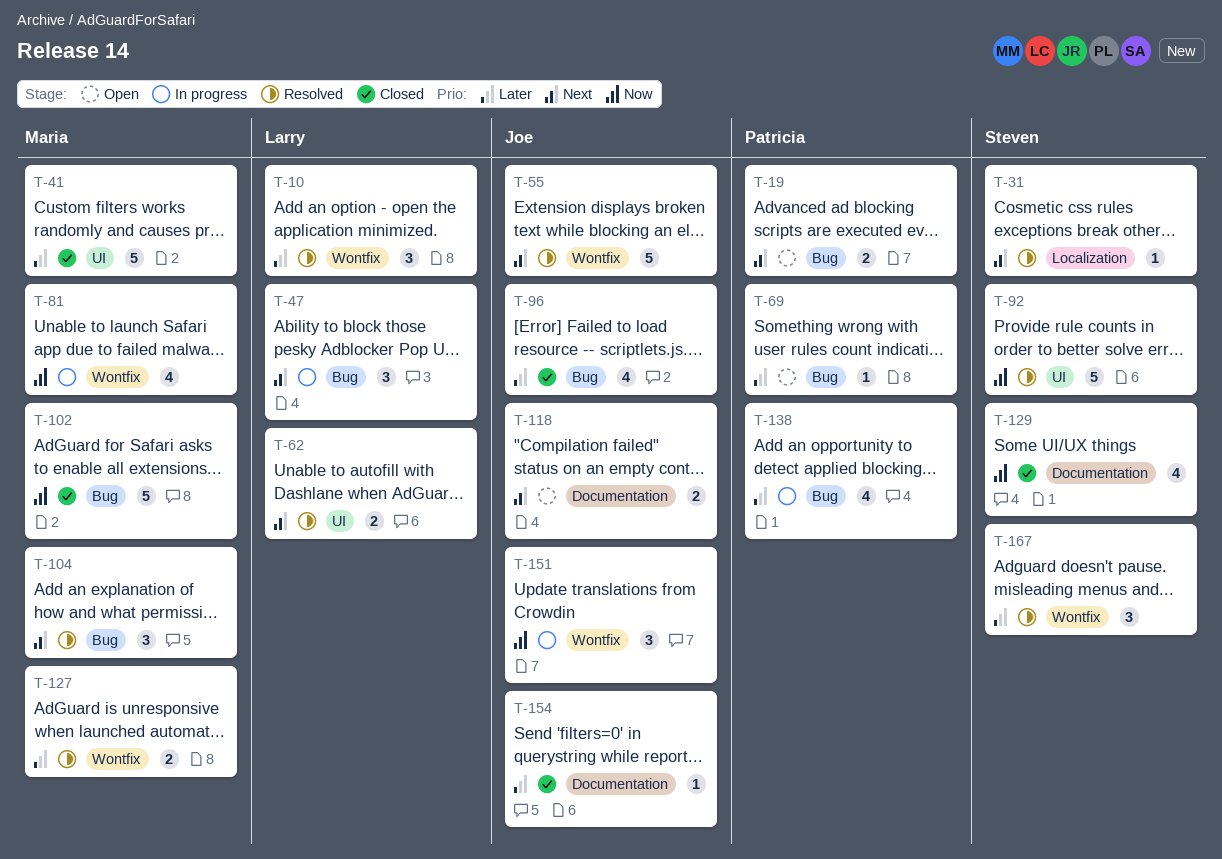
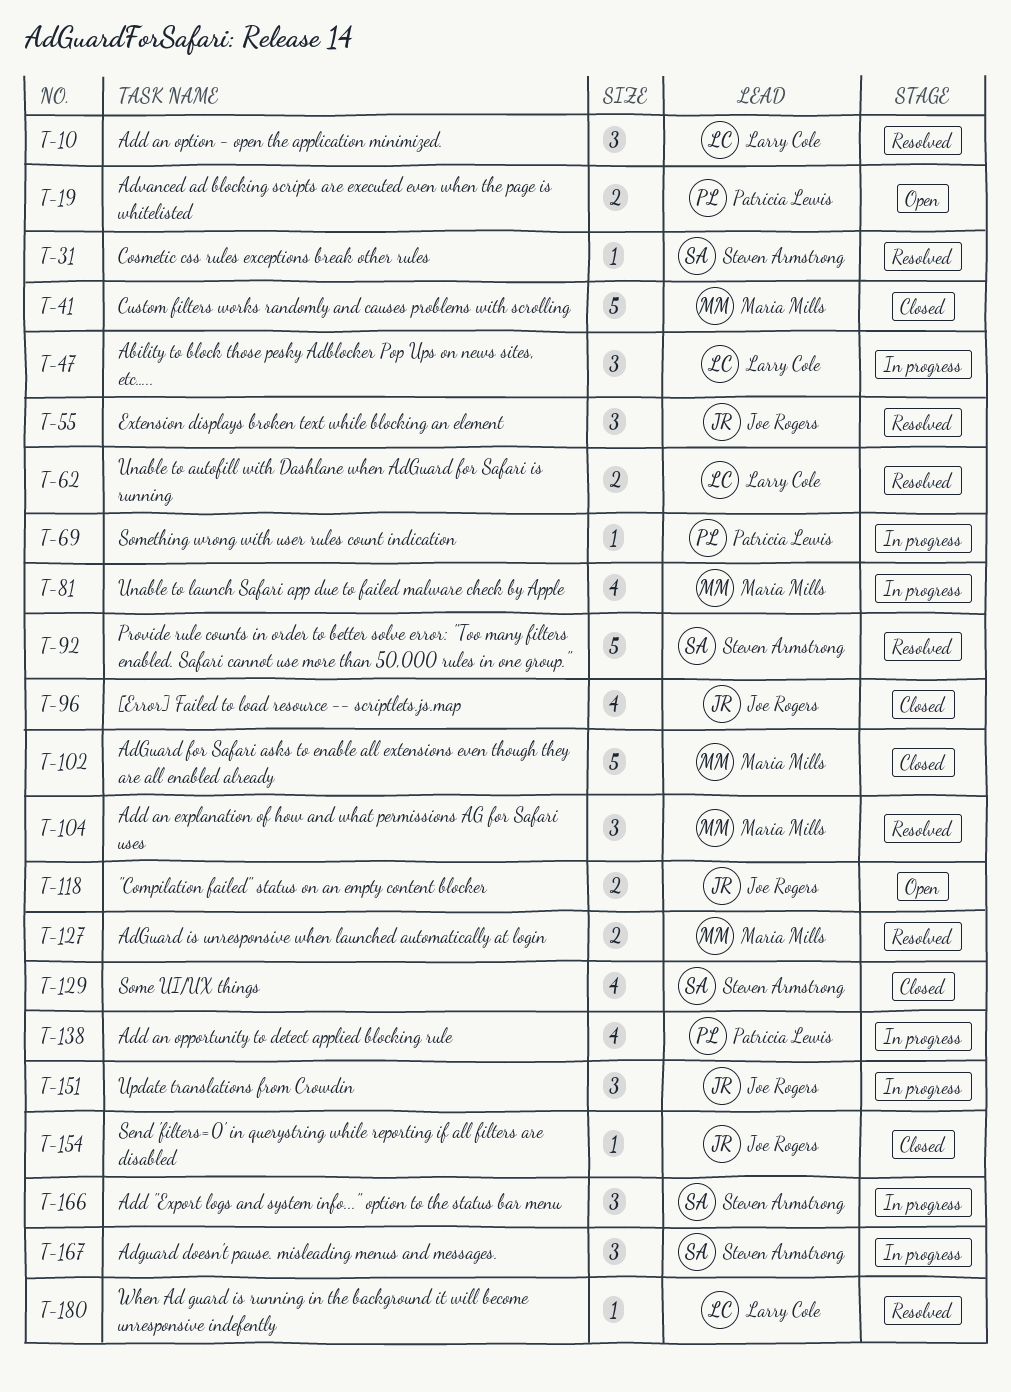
T-55, estimate: 5 -> 3
T-69, status: Open -> In progress
T-166: none -> present
T-167, status: Resolved -> In progress
T-180: none -> present

